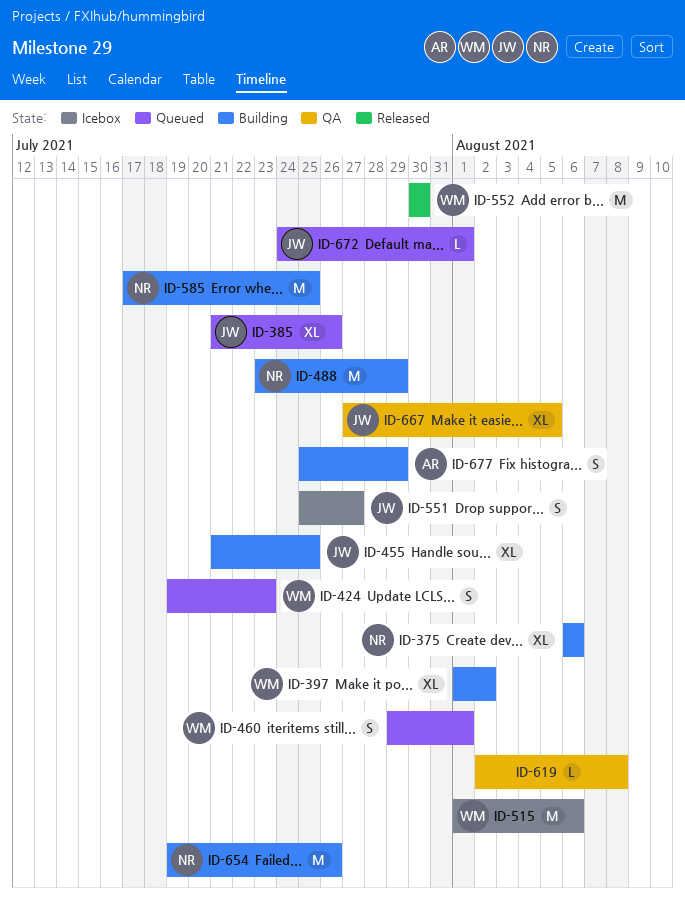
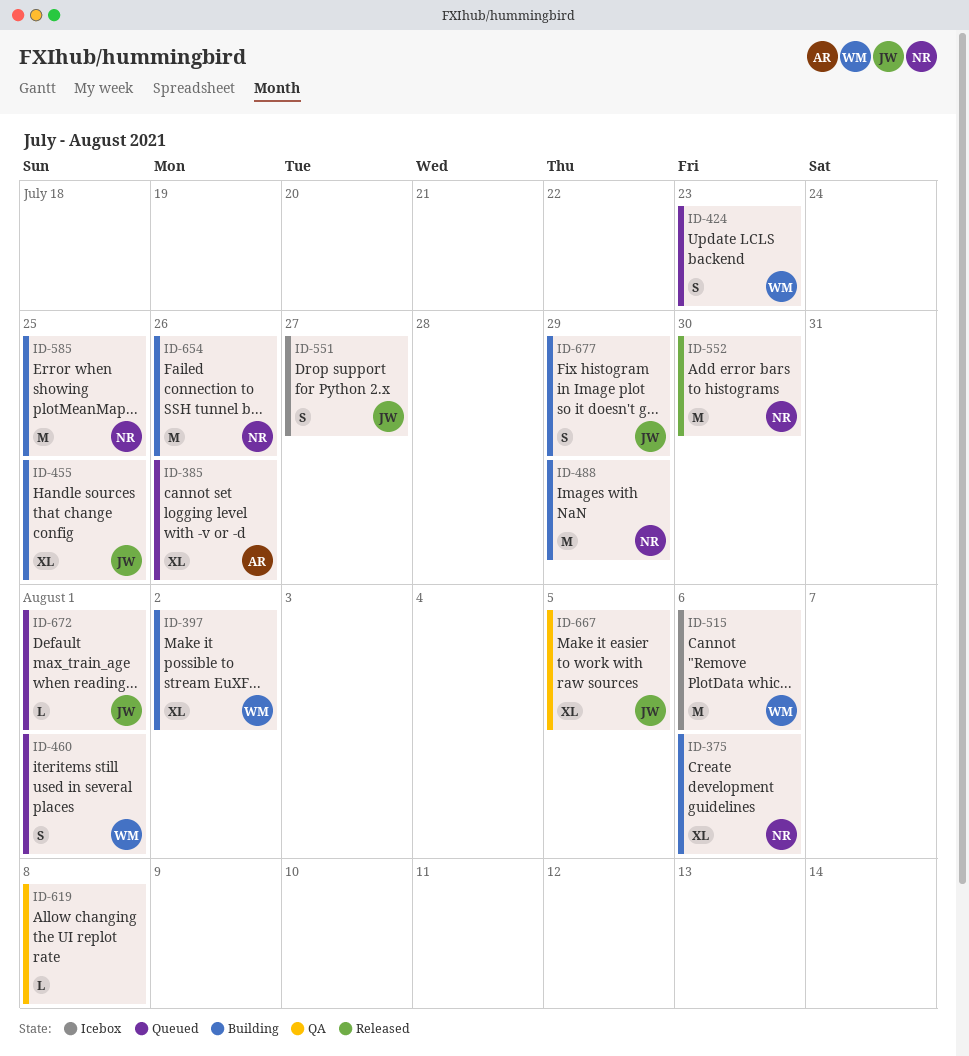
ID-385, owner: JW -> AR
ID-552, owner: WM -> NR
ID-677, owner: AR -> JW

